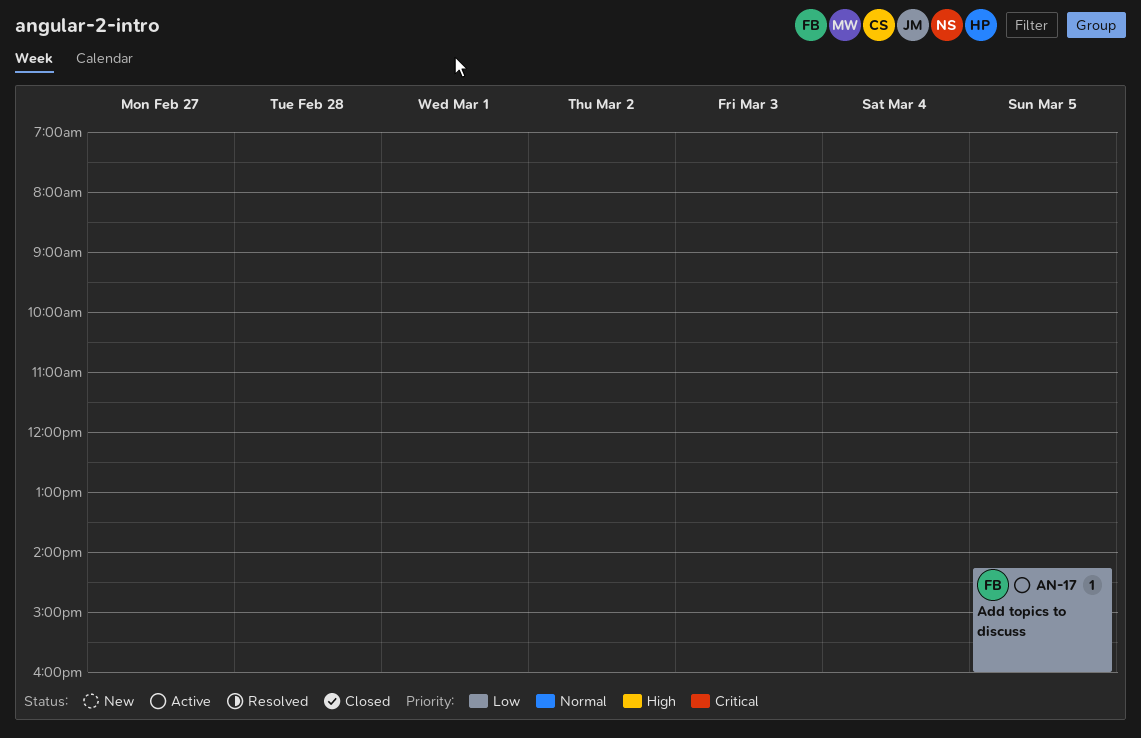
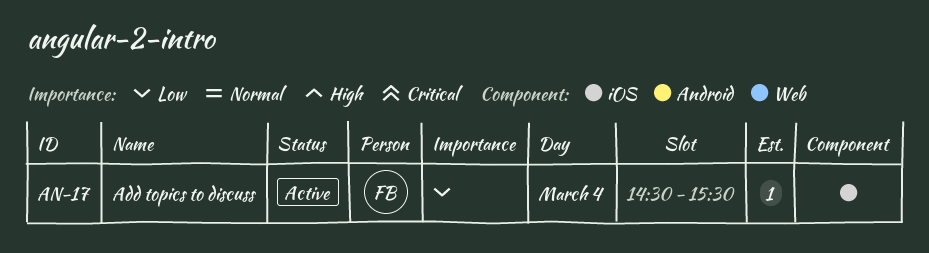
AN-17, day: Mar 5 -> Mar 4
AN-17, begins: 14:15 -> 14:30
AN-17, ends: 16:00 -> 15:30

